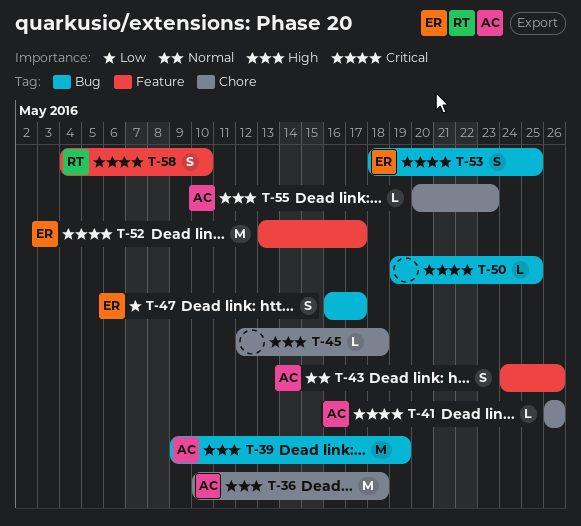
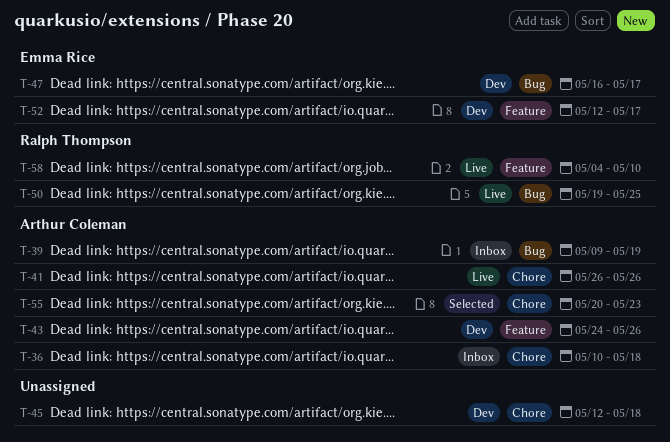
T-50, owner: none -> Ralph Thompson
T-52, start: May 13 -> May 12
T-53: present -> none

